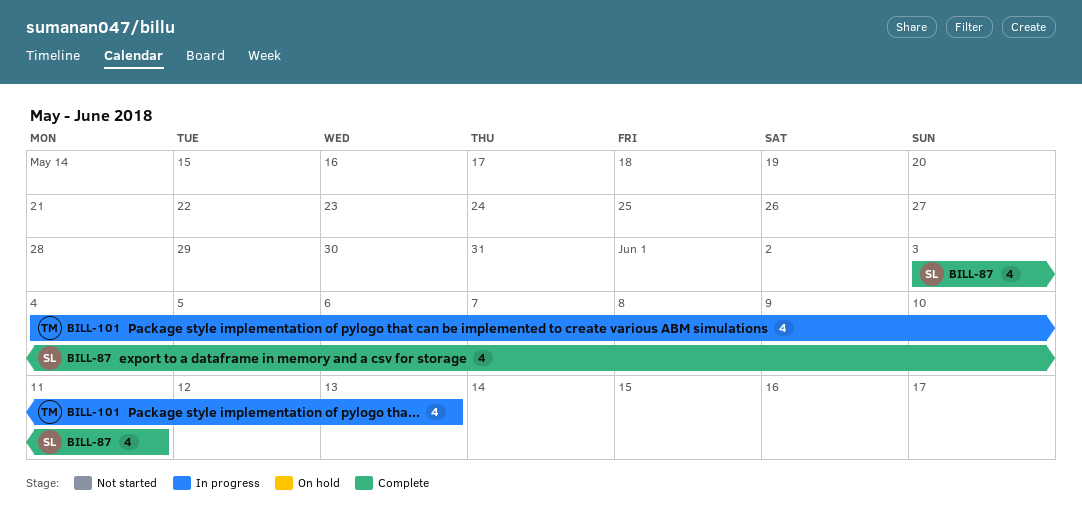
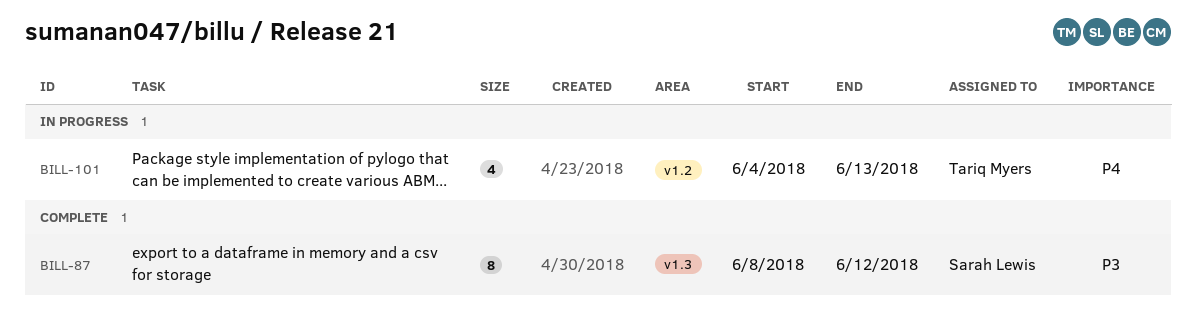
BILL-87, estimate: 4 -> 8
BILL-87, start: Jun 3 -> Jun 8
BILL-87, due: Jun 11 -> Jun 12

